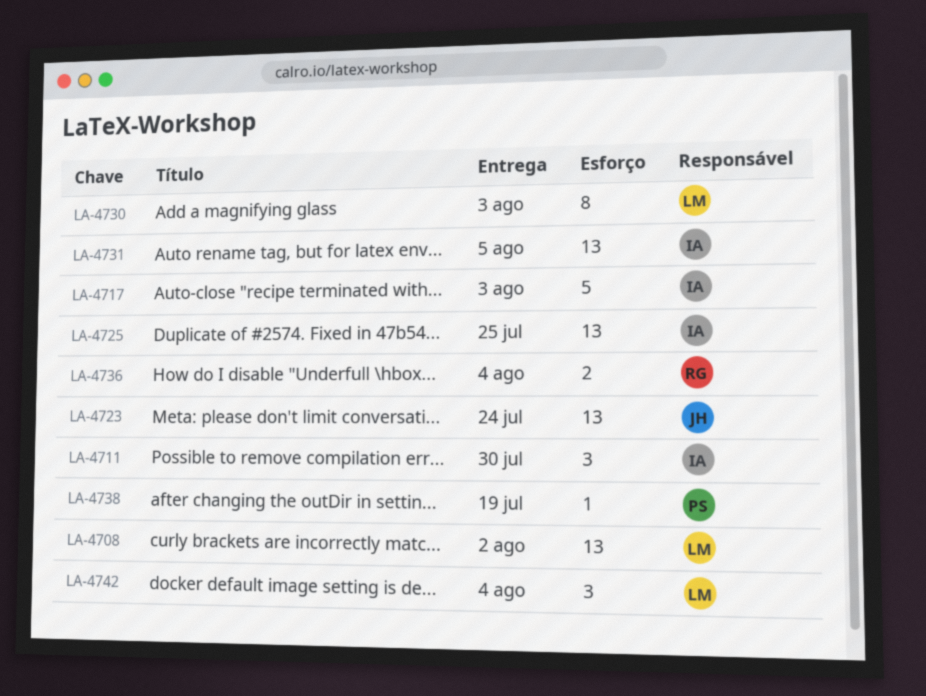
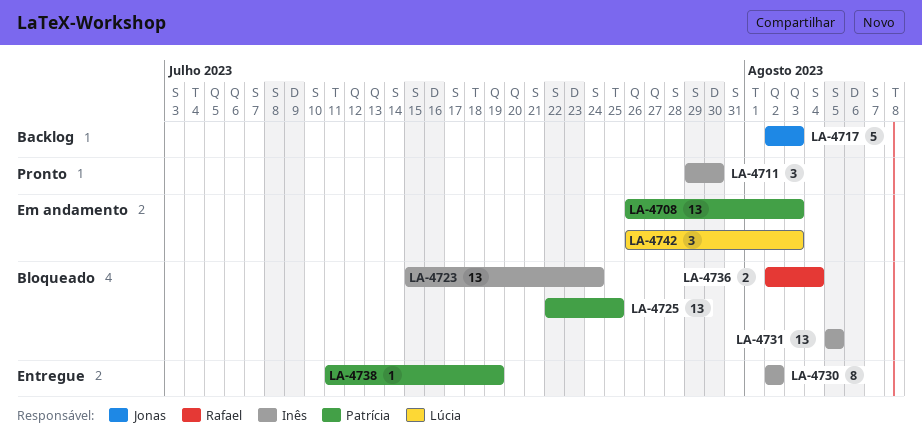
LA-4708, owner: Lúcia -> Patrícia
LA-4708, due: Aug 2 -> Aug 3
LA-4717, owner: Inês -> Jonas
LA-4723, owner: Jonas -> Inês
LA-4725, owner: Inês -> Patrícia
LA-4730, owner: Lúcia -> Inês
LA-4730, due: Aug 3 -> Aug 2
LA-4742, due: Aug 4 -> Aug 3

